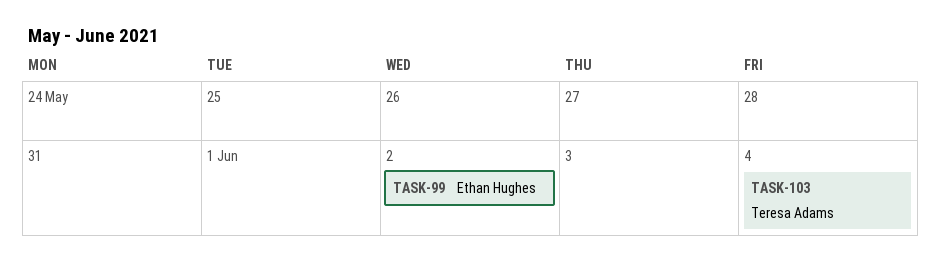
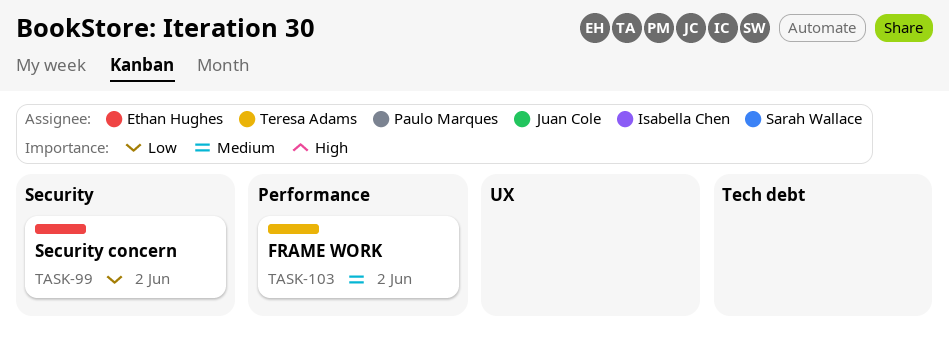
TASK-103, due: Jun 4 -> Jun 2

